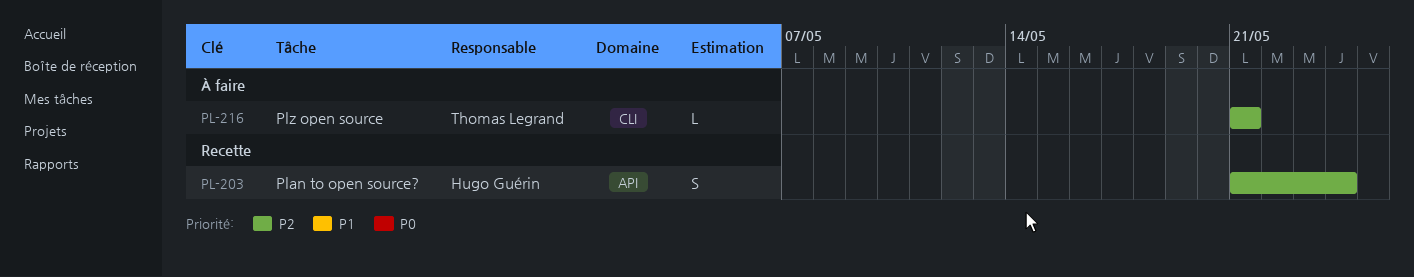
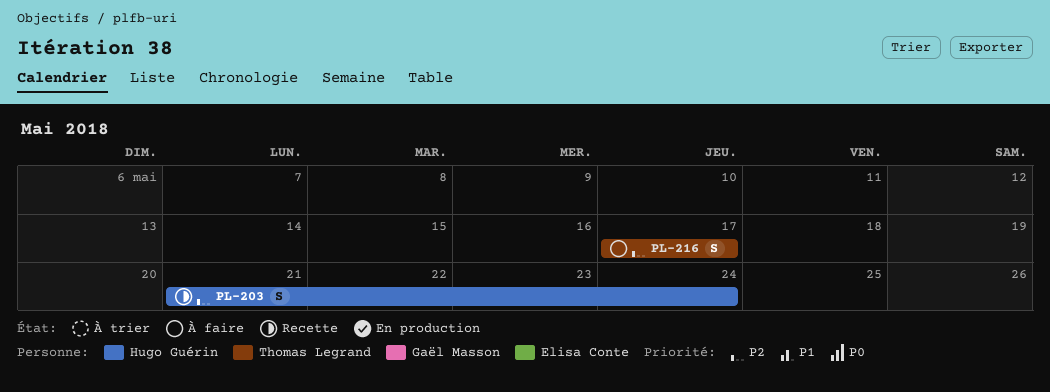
PL-216, estimate: L -> S
PL-216, start: May 21 -> May 17
PL-216, due: May 21 -> May 17

